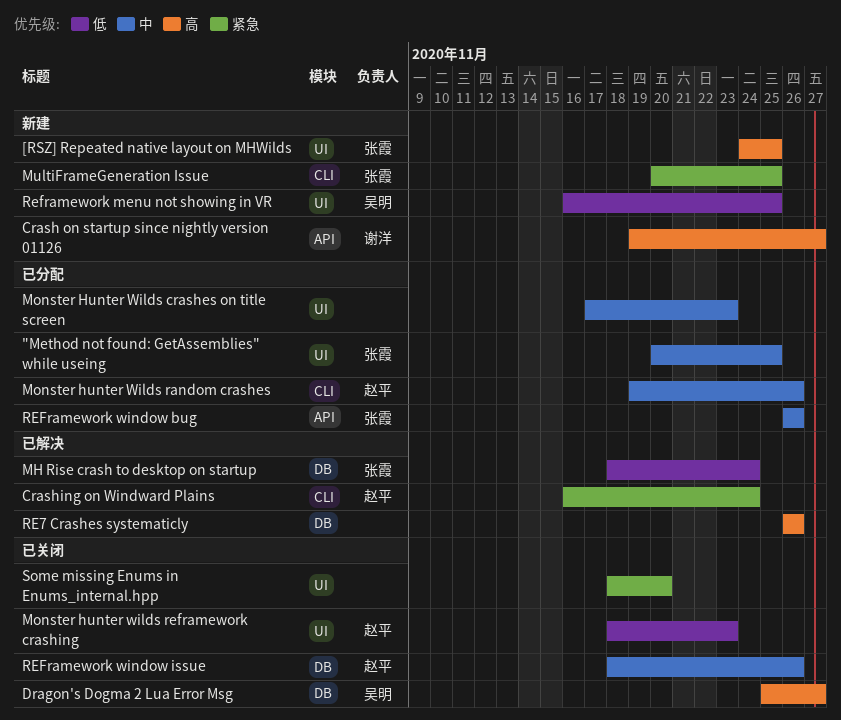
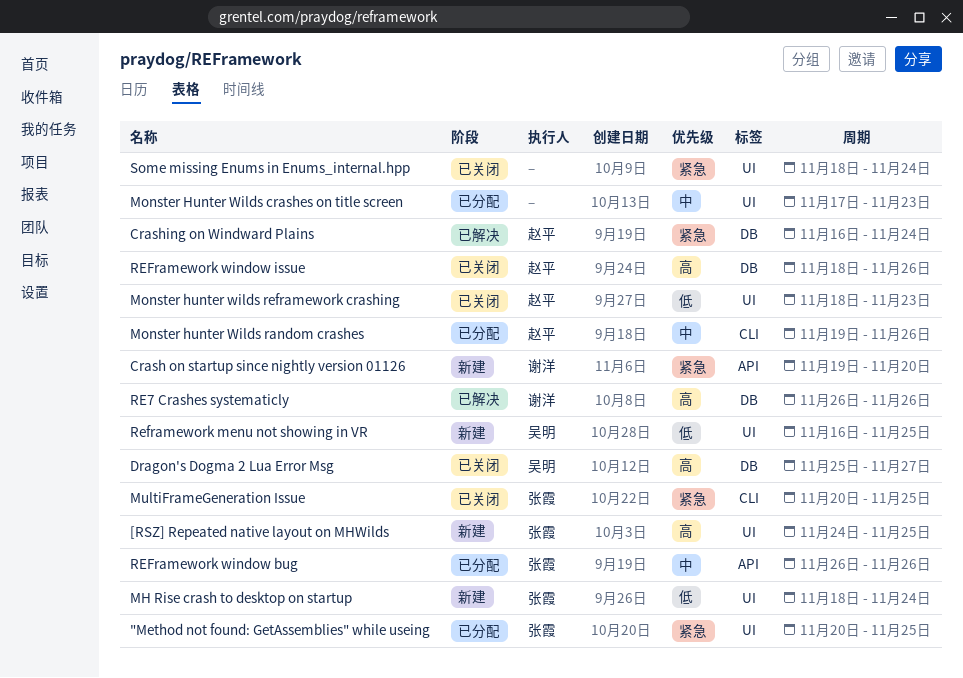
"Method not found: GetAssemblies" while useing, priority: 中 -> 紧急
Crash on startup since nightly version 01126, priority: 高 -> 紧急
Crash on startup since nightly version 01126, due: Nov 27 -> Nov 20
Crashing on Windward Plains, label: CLI -> DB
MH Rise crash to desktop on startup, status: 已解决 -> 新建
MH Rise crash to desktop on startup, label: DB -> UI
MultiFrameGeneration Issue, status: 新建 -> 已关闭
RE7 Crashes systematicly, owner: none -> 谢洋
REFramework window issue, priority: 中 -> 高
Some missing Enums in Enums_internal.hpp, due: Nov 20 -> Nov 24

